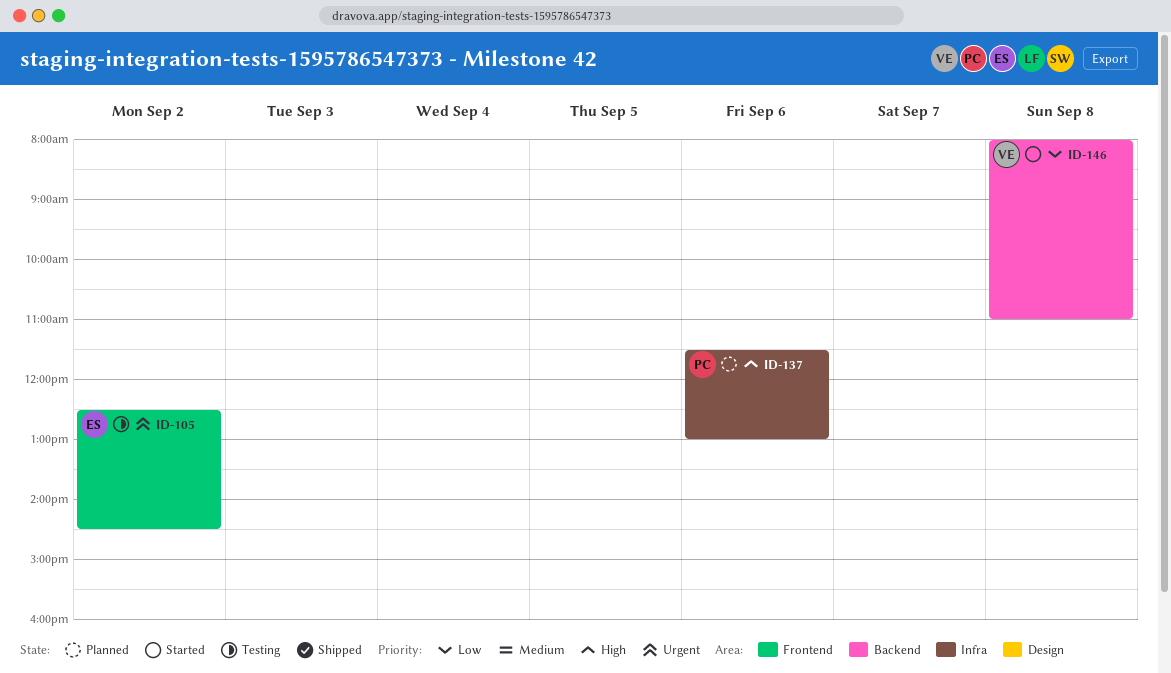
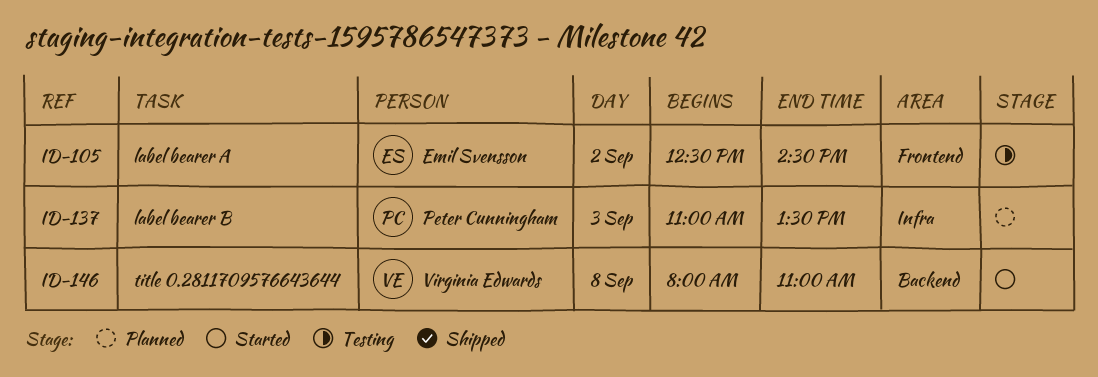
ID-137, day: Sep 6 -> Sep 3
ID-137, begins: 11:30 -> 11:00
ID-137, ends: 13:00 -> 13:30

